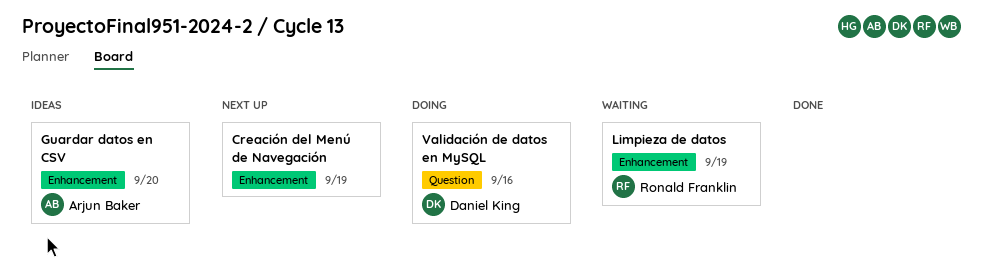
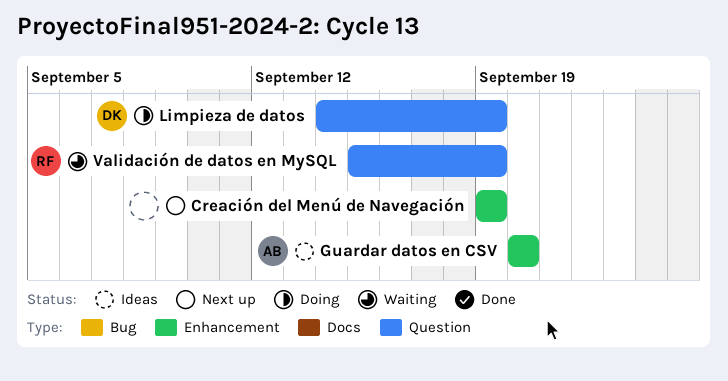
Limpieza de datos, status: Waiting -> Doing
Limpieza de datos, owner: Ronald Franklin -> Daniel King
Limpieza de datos, label: Enhancement -> Question
Validación de datos en MySQL, status: Doing -> Waiting
Validación de datos en MySQL, owner: Daniel King -> Ronald Franklin
Validación de datos en MySQL, due: Sep 16 -> Sep 19

